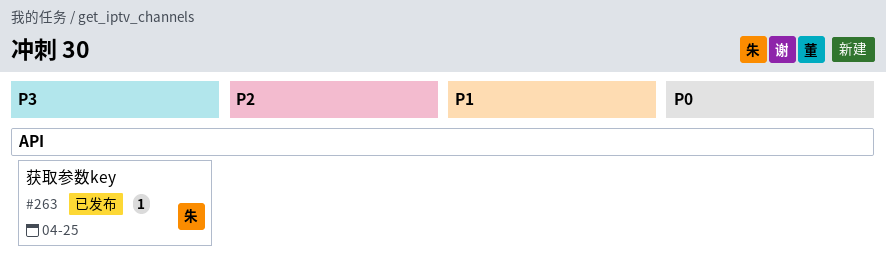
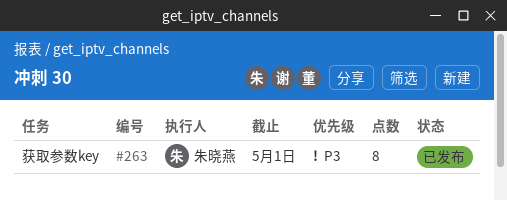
#263, estimate: 1 -> 8
#263, due: Apr 25 -> May 1

